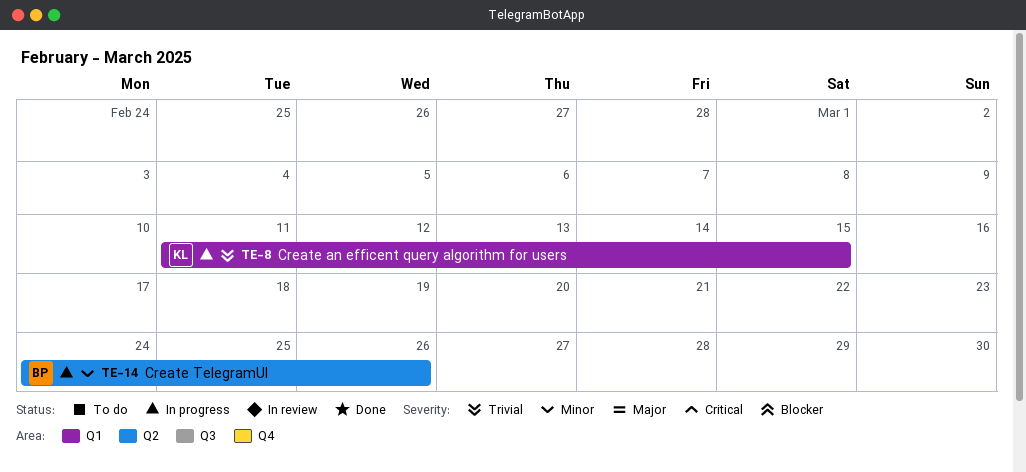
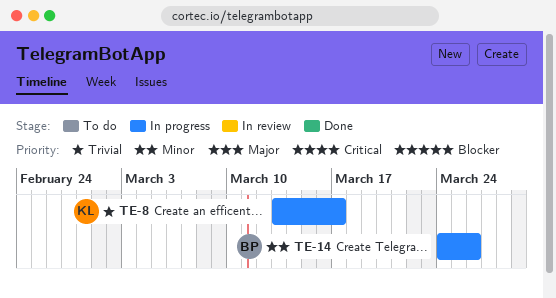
TE-8, start: Mar 11 -> Mar 13
TE-8, due: Mar 15 -> Mar 17

